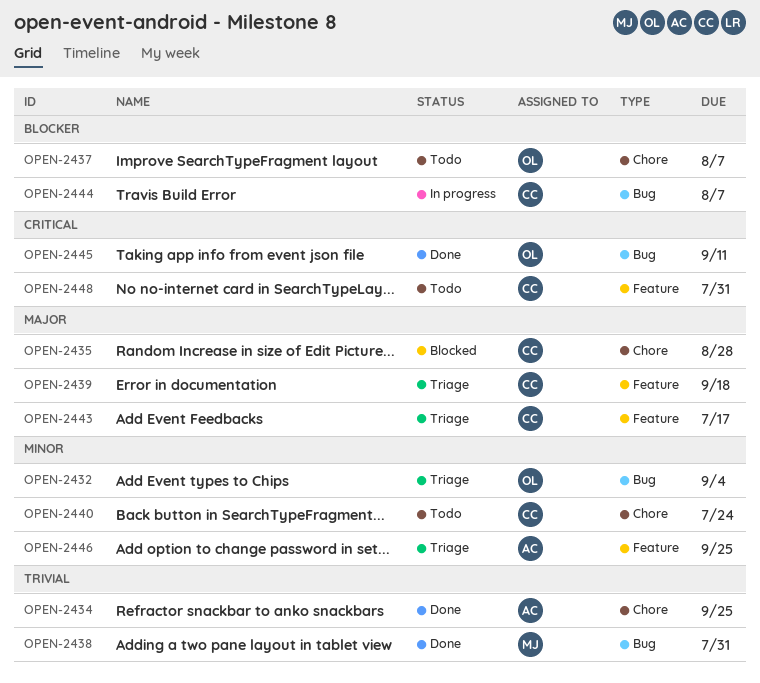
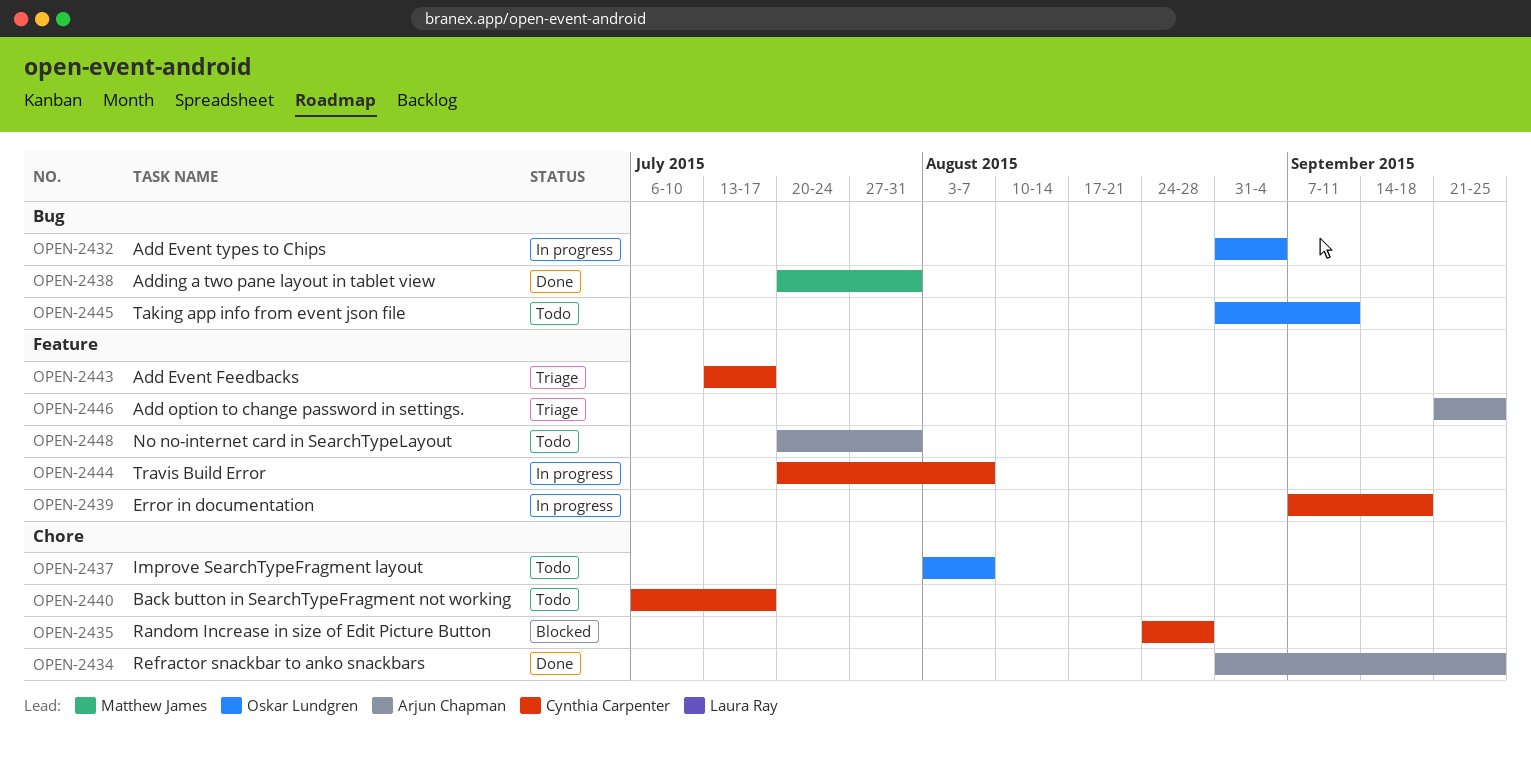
OPEN-2432, status: Triage -> In progress
OPEN-2439, status: Triage -> In progress
OPEN-2440, due: Jul 24 -> Jul 17
OPEN-2444, label: Bug -> Feature
OPEN-2445, status: Done -> Todo
OPEN-2448, owner: Cynthia Carpenter -> Arjun Chapman

